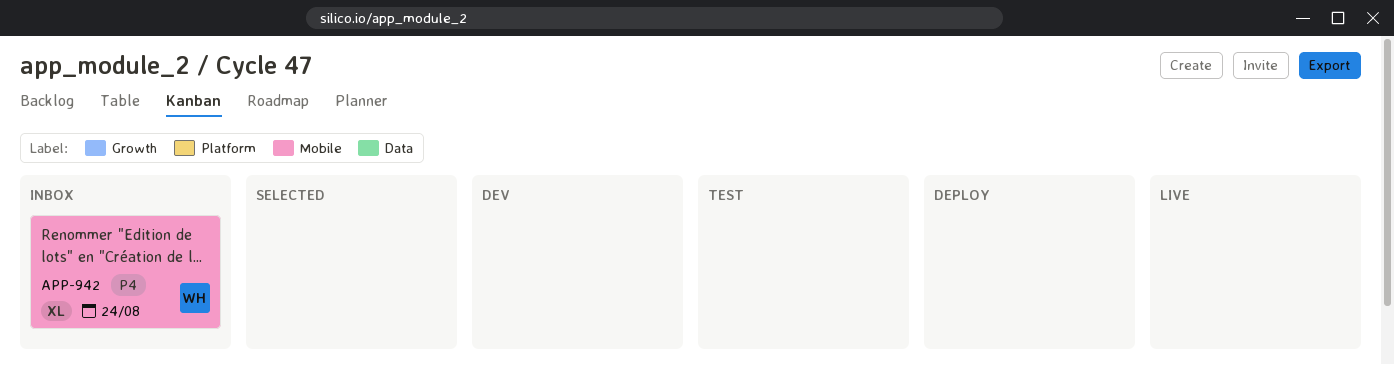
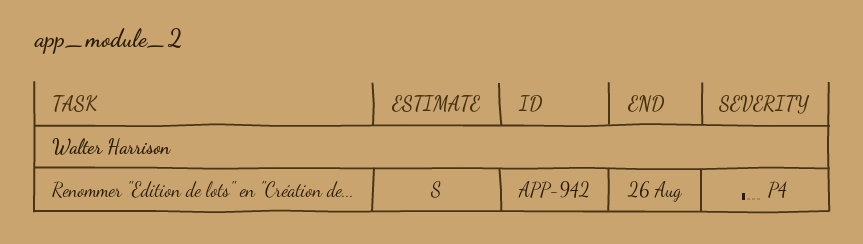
APP-942, estimate: XL -> S
APP-942, due: Aug 24 -> Aug 26

